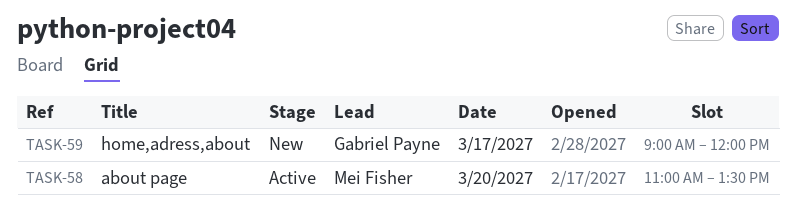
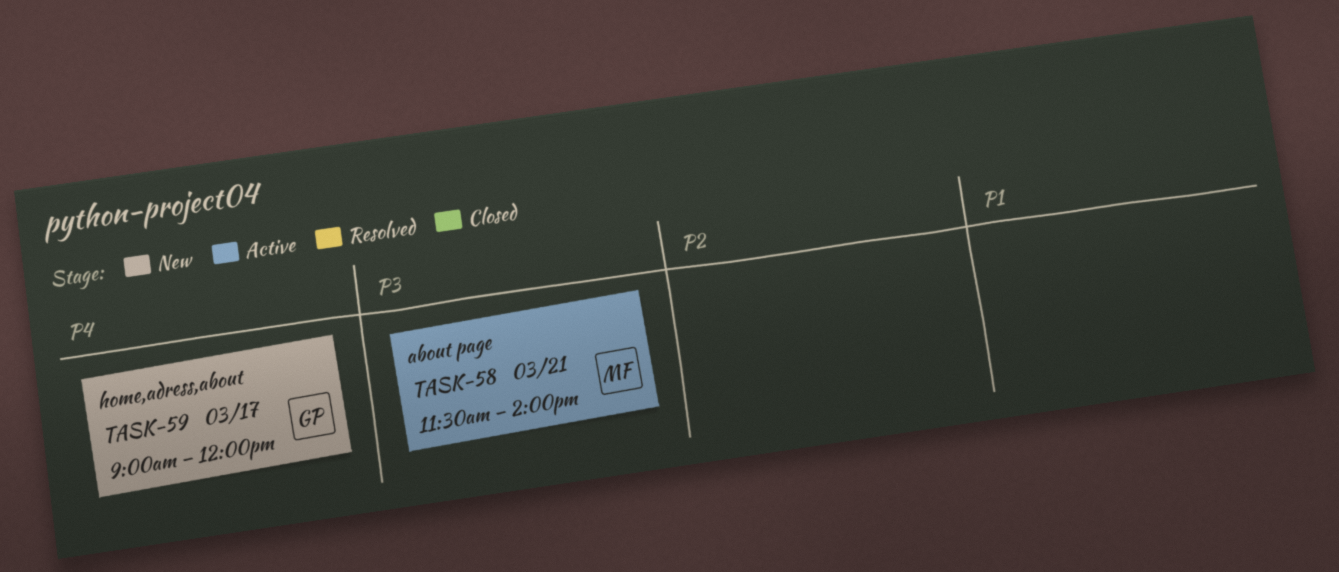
TASK-58, day: Mar 20 -> Mar 21
TASK-58, begins: 11:00 -> 11:30
TASK-58, ends: 13:30 -> 14:00

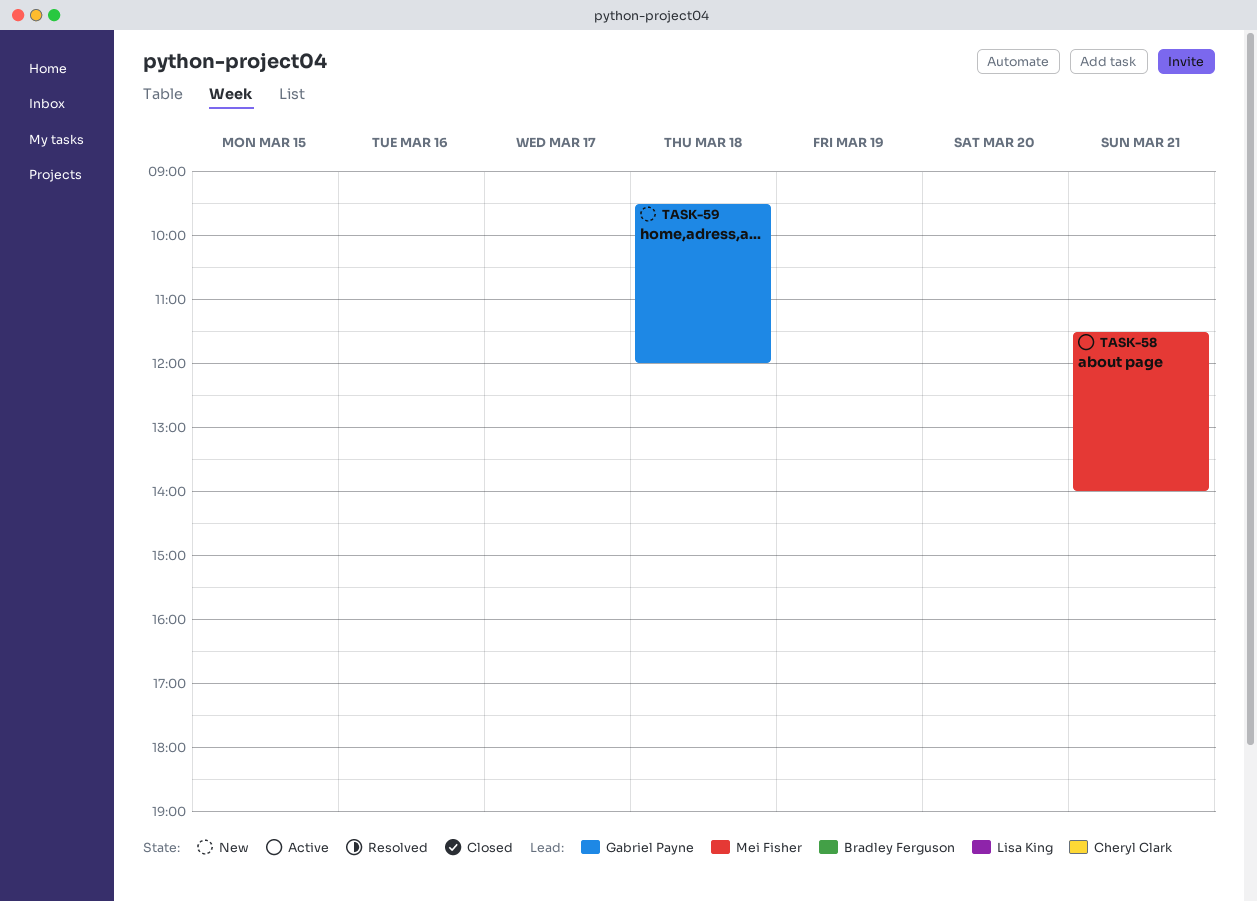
TASK-59, day: Mar 17 -> Mar 18
TASK-59, begins: 09:00 -> 09:30

